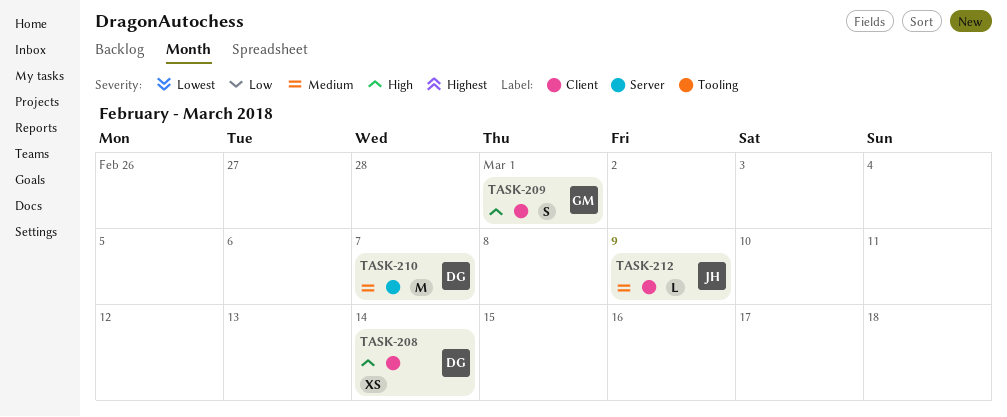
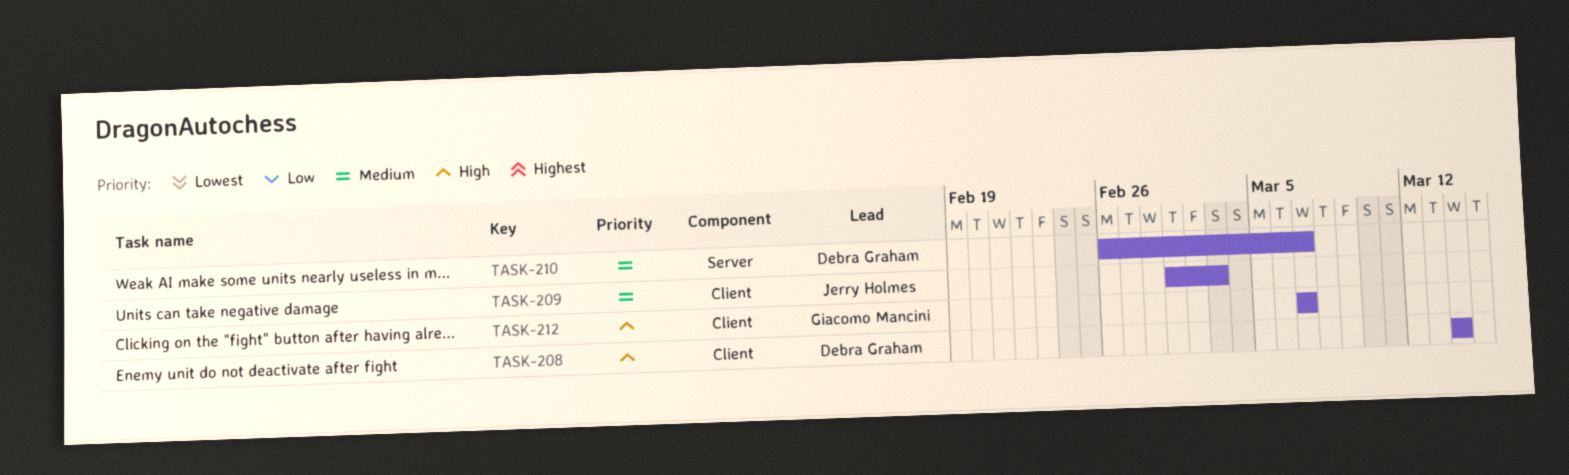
TASK-209, owner: Giacomo Mancini -> Jerry Holmes
TASK-209, priority: High -> Medium
TASK-209, due: Mar 1 -> Mar 3
TASK-212, owner: Jerry Holmes -> Giacomo Mancini
TASK-212, priority: Medium -> High
TASK-212, due: Mar 9 -> Mar 7

